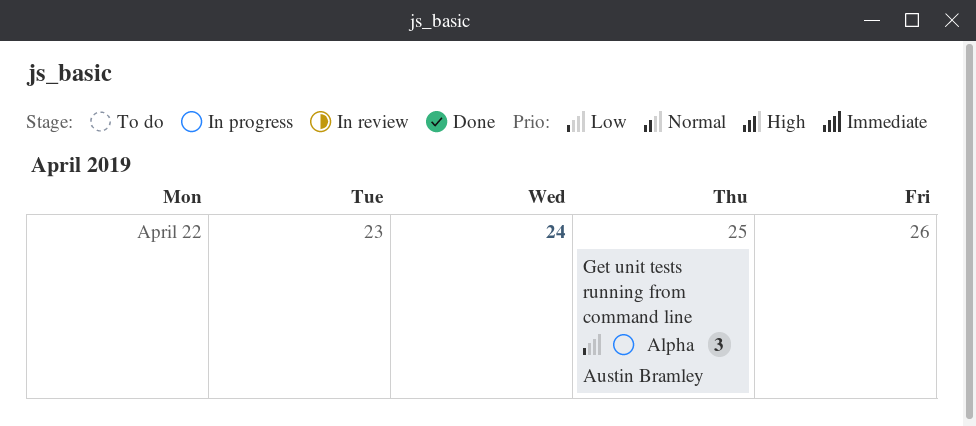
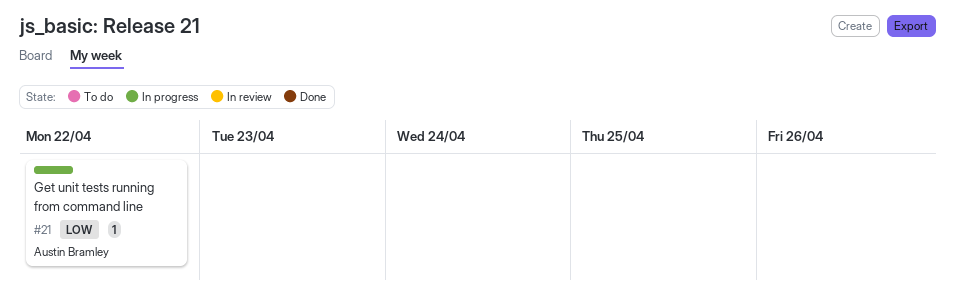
Get unit tests running from command line, estimate: 3 -> 1
Get unit tests running from command line, due: Apr 25 -> Apr 22

